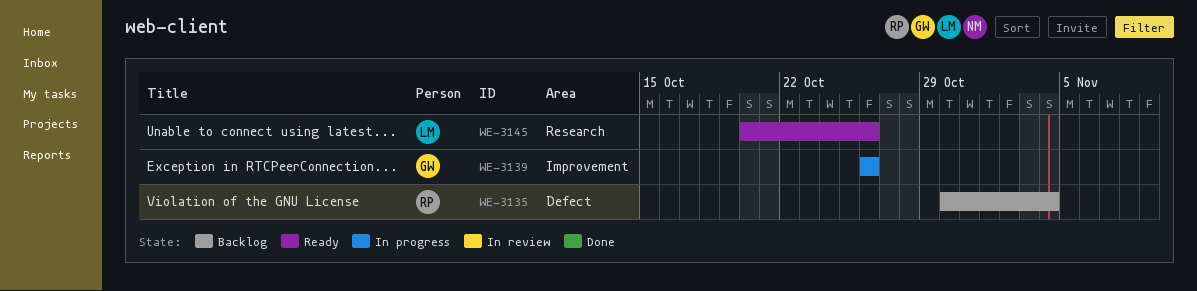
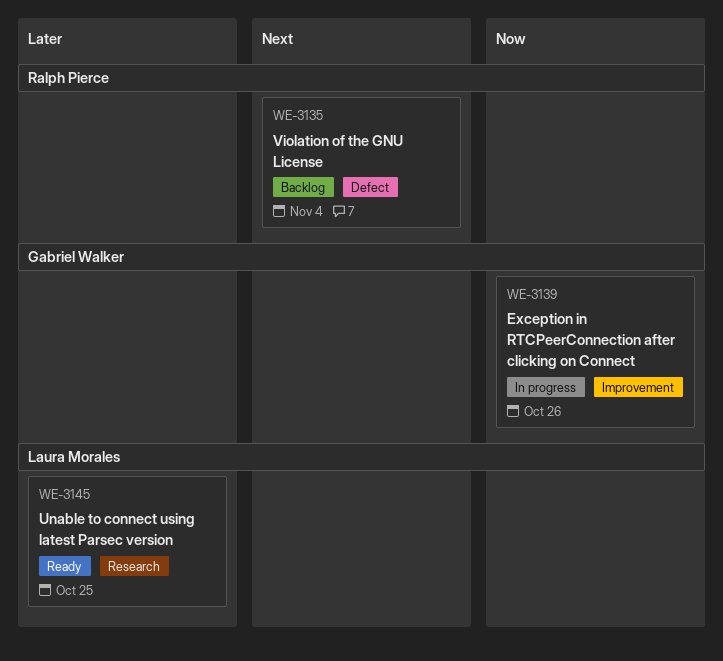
WE-3145, due: Oct 26 -> Oct 25

